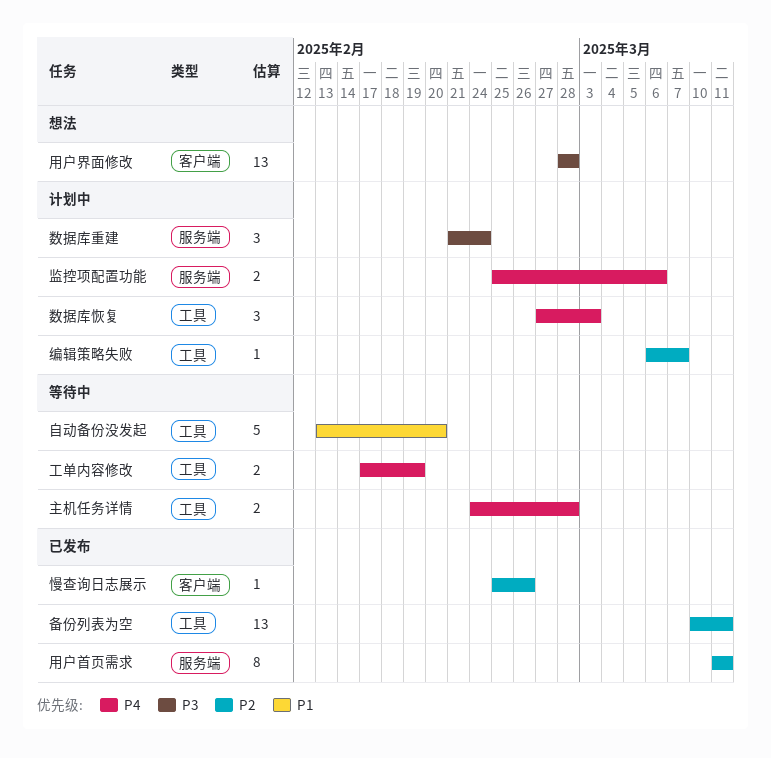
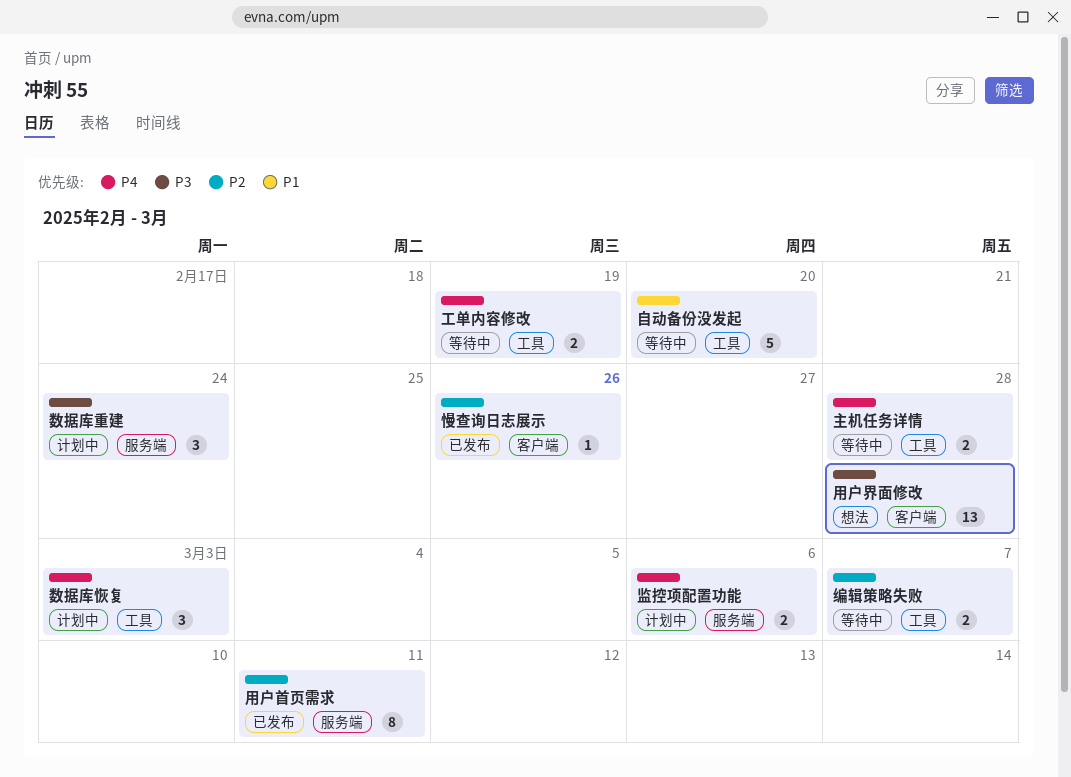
备份列表为空: present -> none
编辑策略失败, status: 计划中 -> 等待中
编辑策略失败, estimate: 1 -> 2

